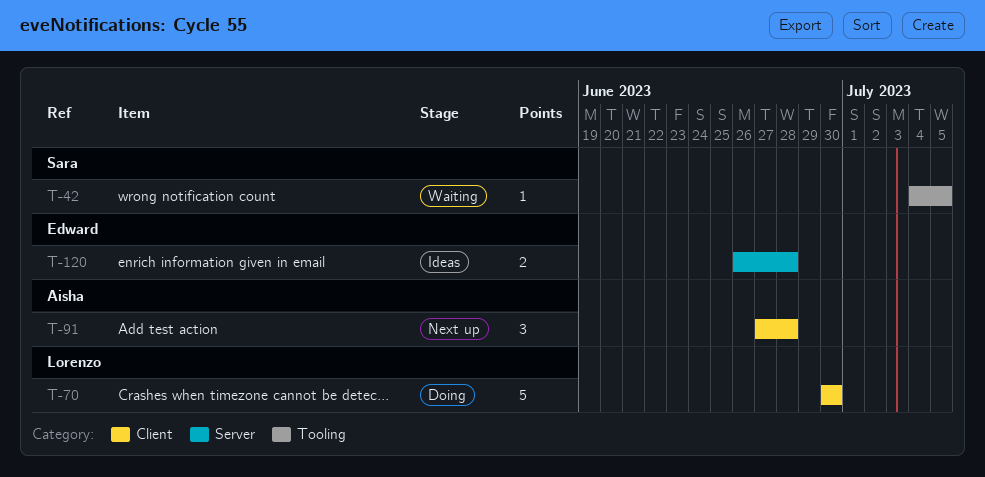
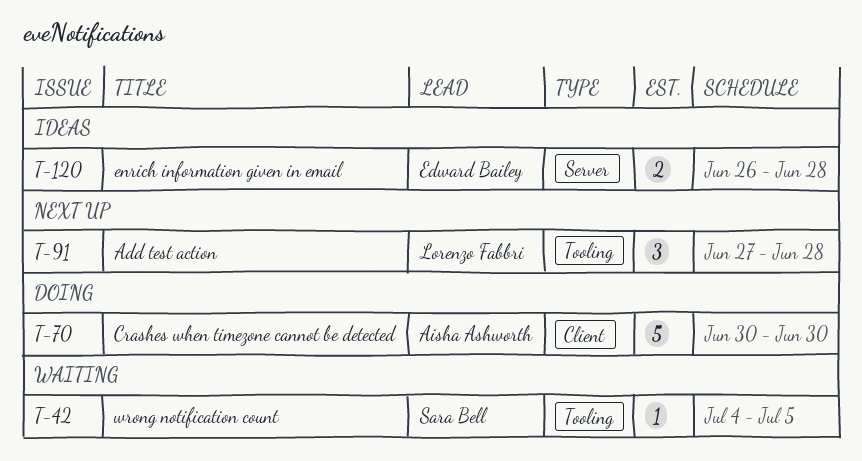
T-70, owner: Lorenzo Fabbri -> Aisha Ashworth
T-91, owner: Aisha Ashworth -> Lorenzo Fabbri
T-91, label: Client -> Tooling

